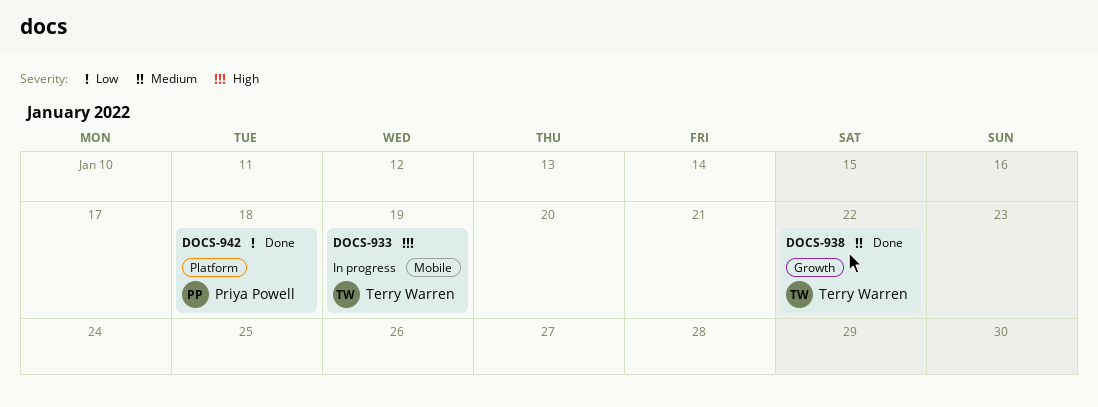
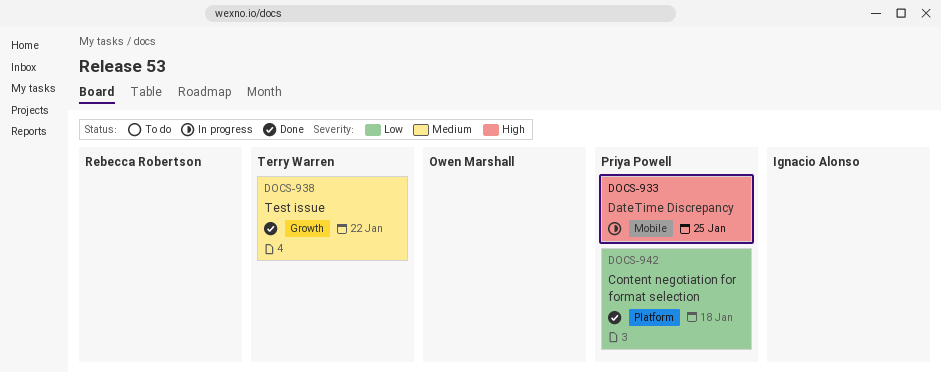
DOCS-933, owner: Terry Warren -> Priya Powell
DOCS-933, due: Jan 19 -> Jan 25

